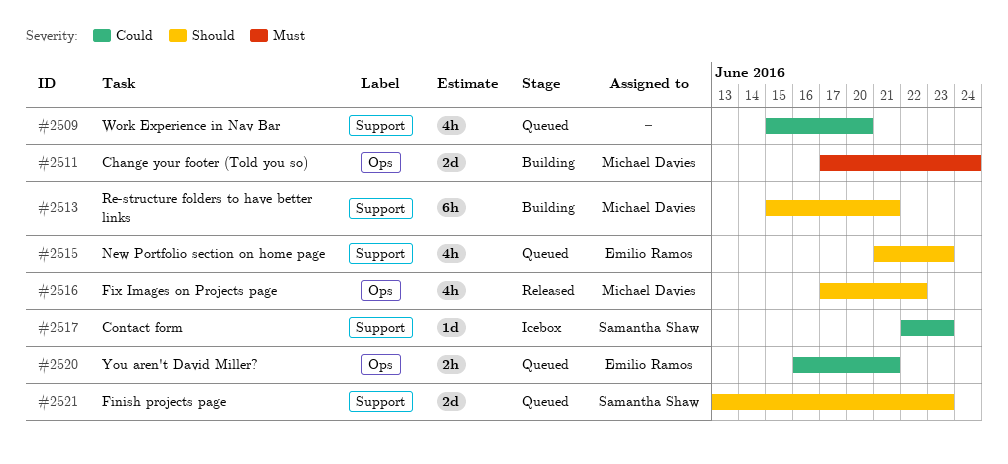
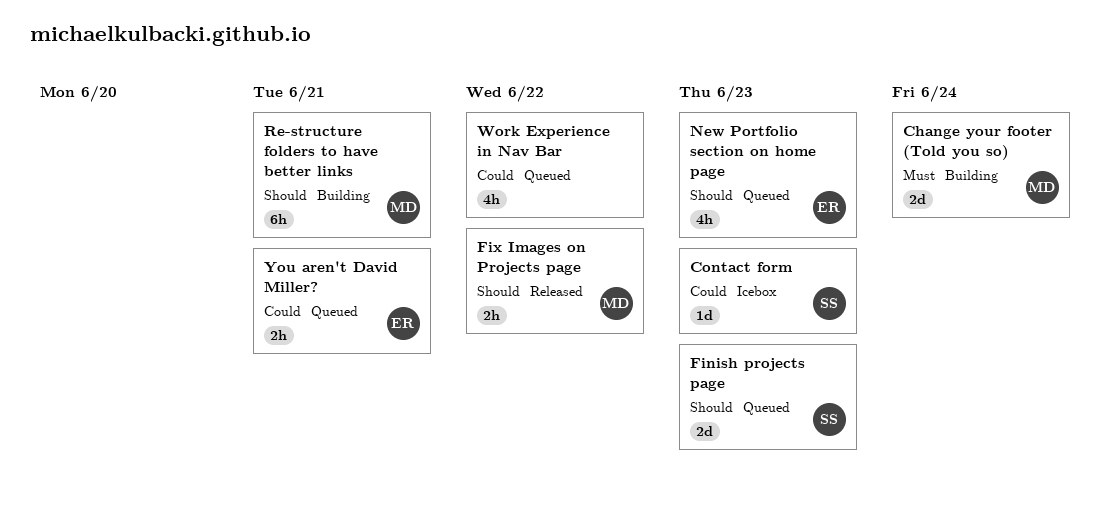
Fix Images on Projects page, estimate: 4h -> 2h
Work Experience in Nav Bar, due: Jun 20 -> Jun 22

